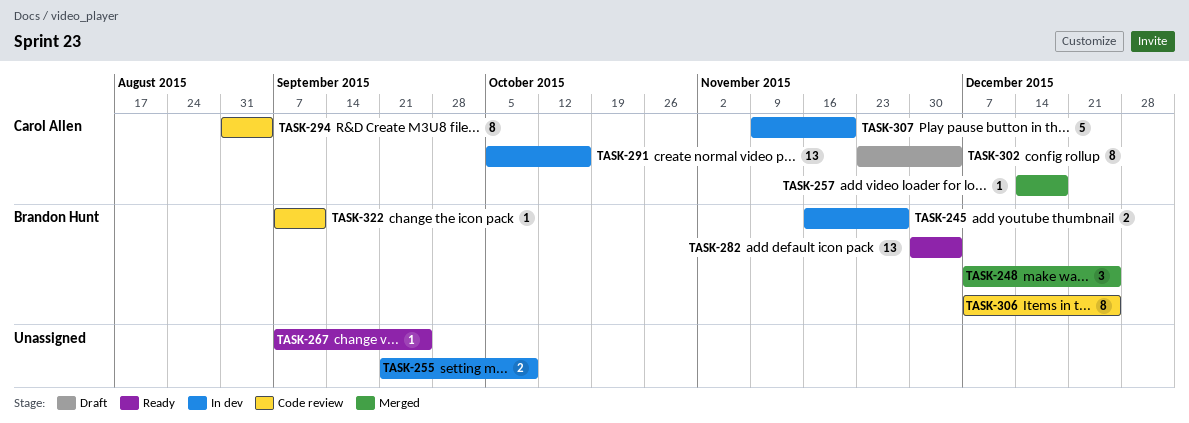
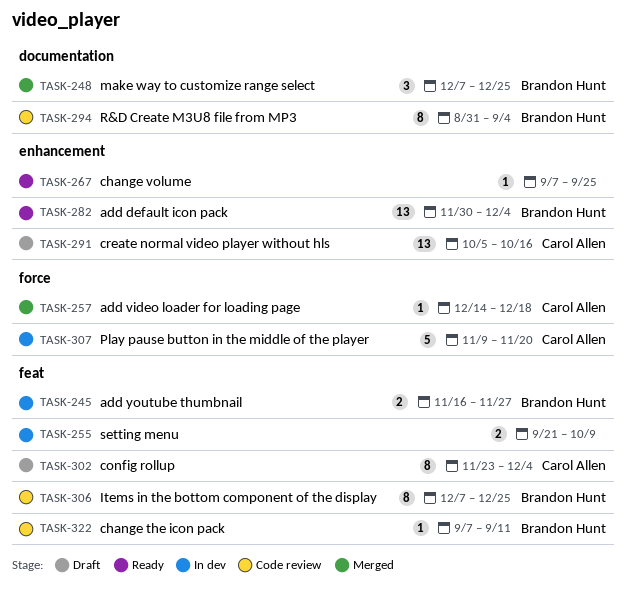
TASK-291, status: In dev -> Draft
TASK-294, owner: Carol Allen -> Brandon Hunt

